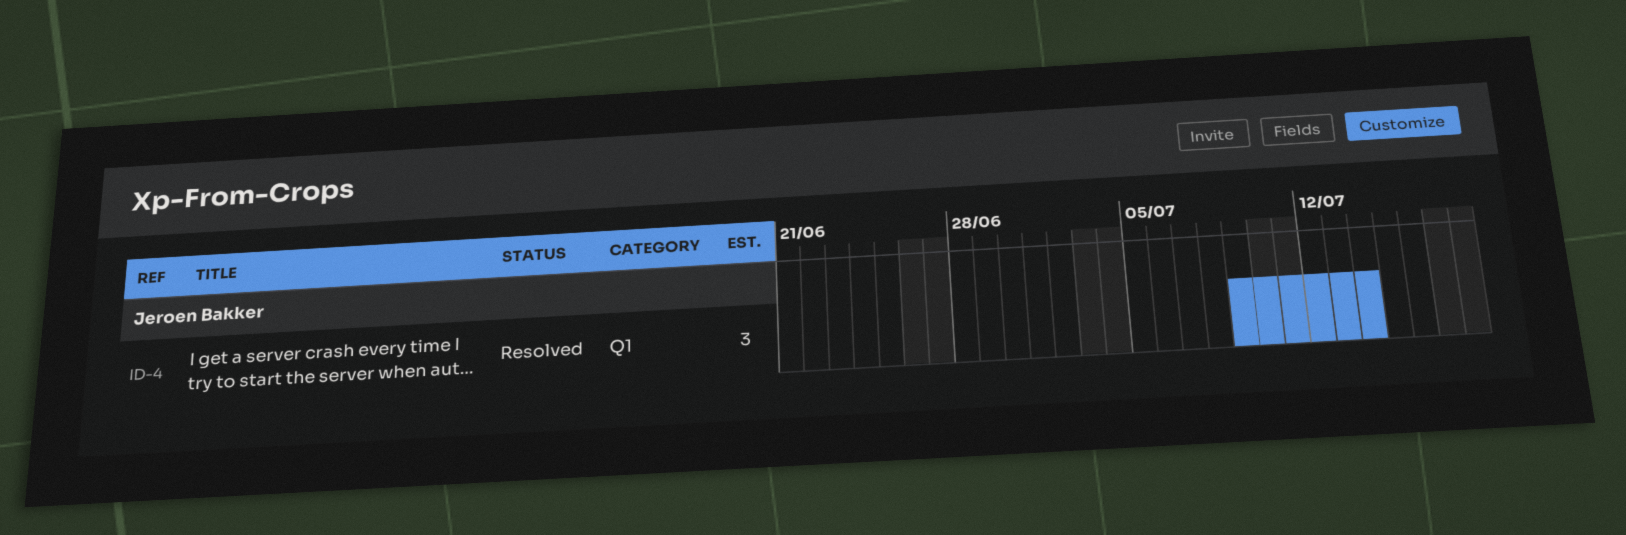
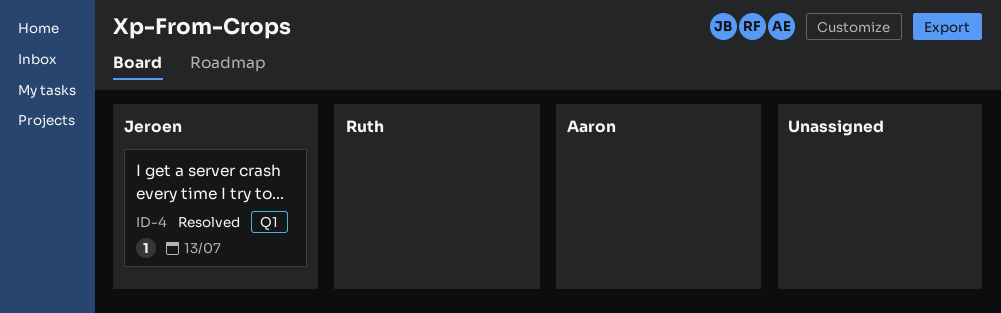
ID-4, estimate: 3 -> 1
ID-4, due: Jul 14 -> Jul 13

